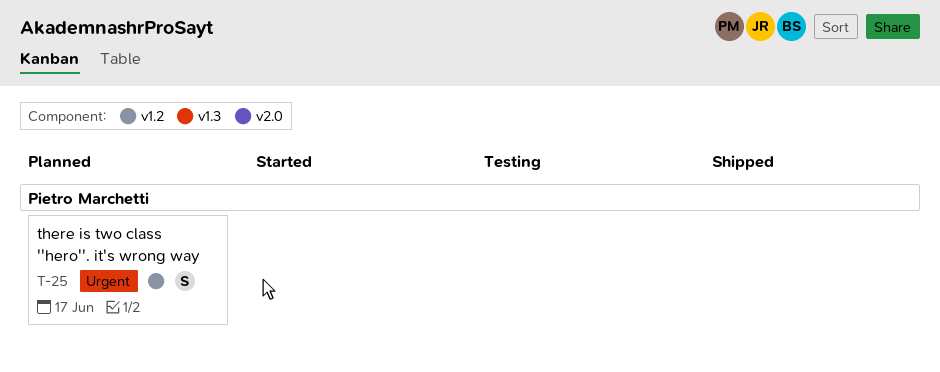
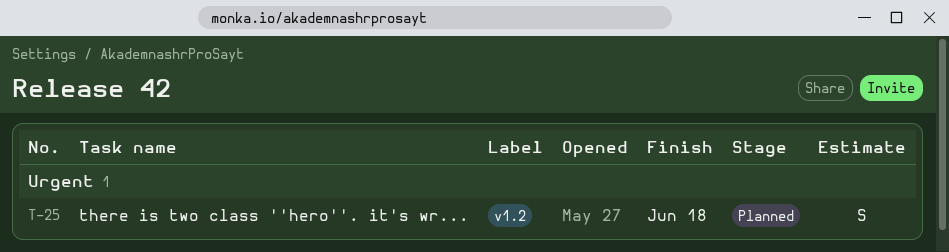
T-25, due: Jun 17 -> Jun 18

